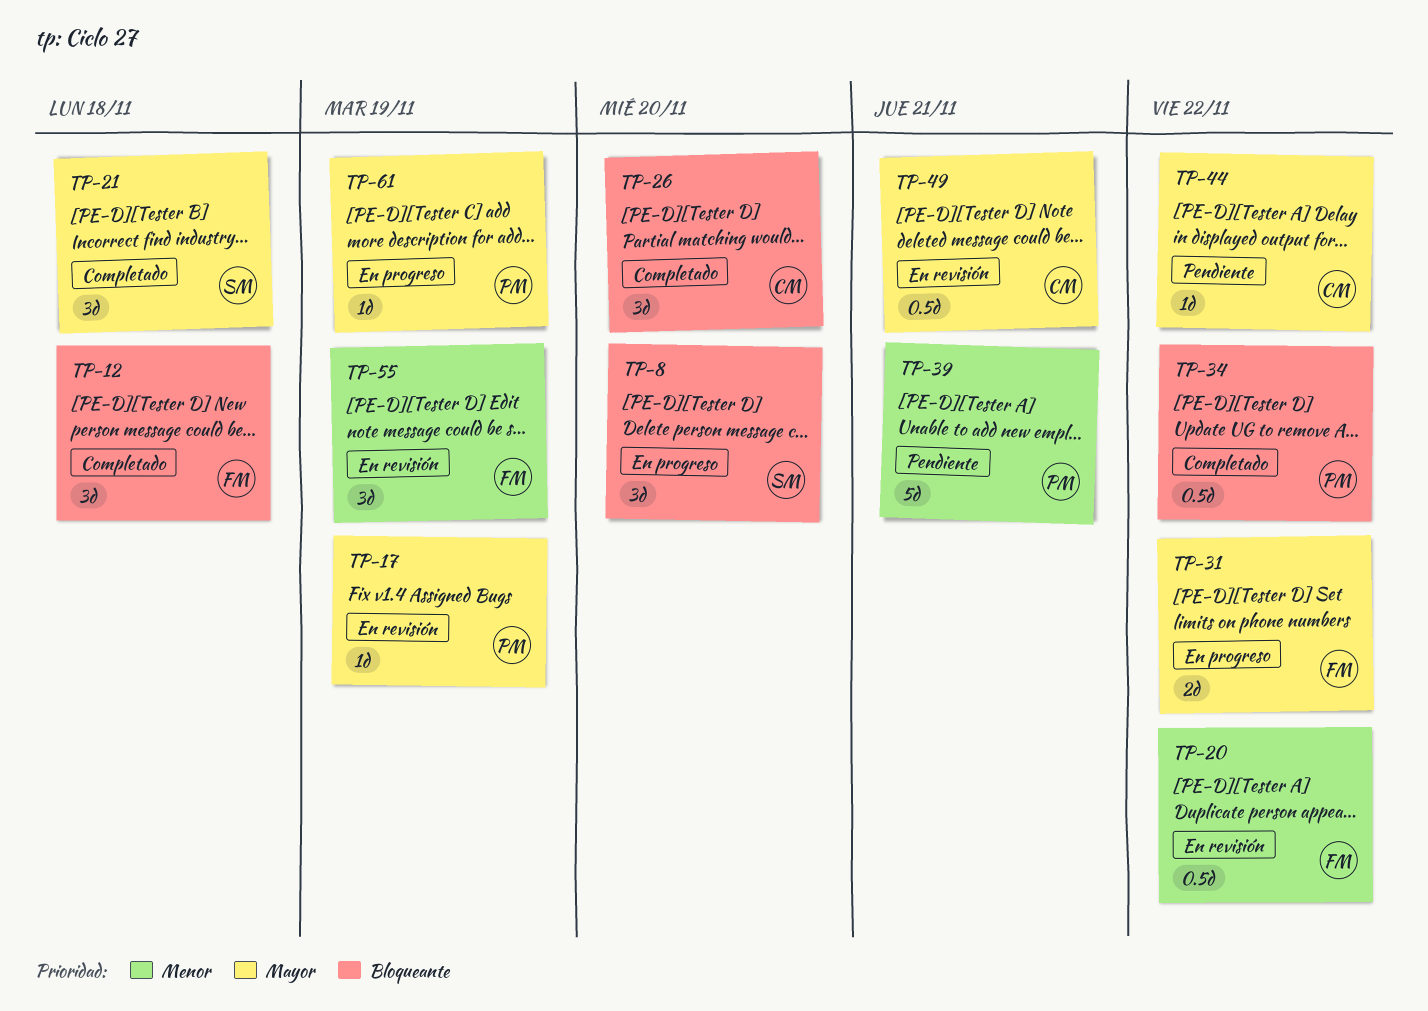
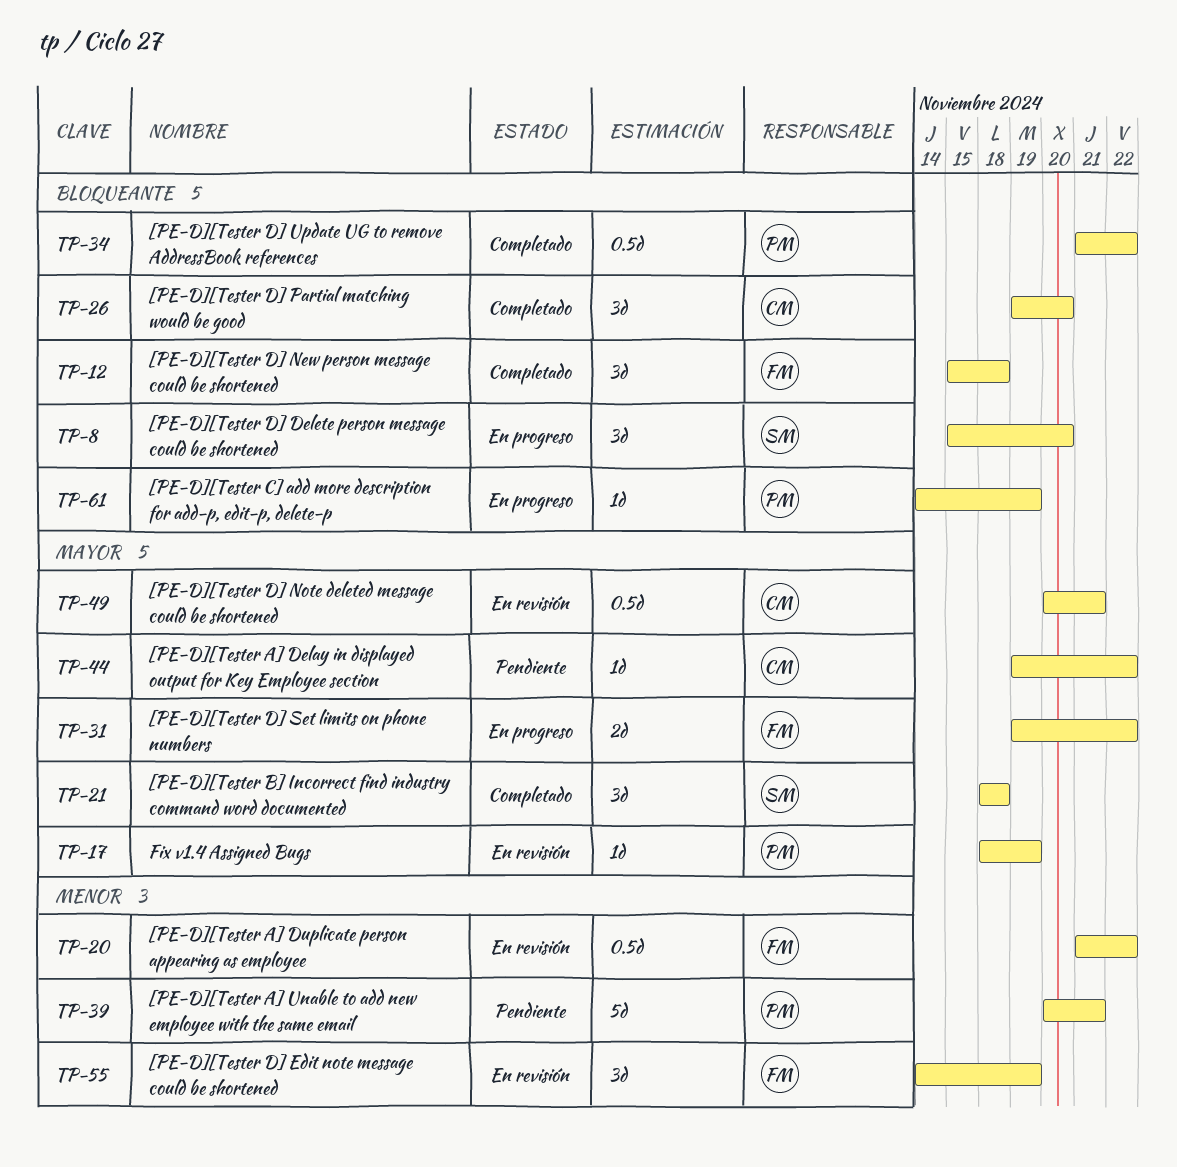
TP-61, priority: Mayor -> Bloqueante

